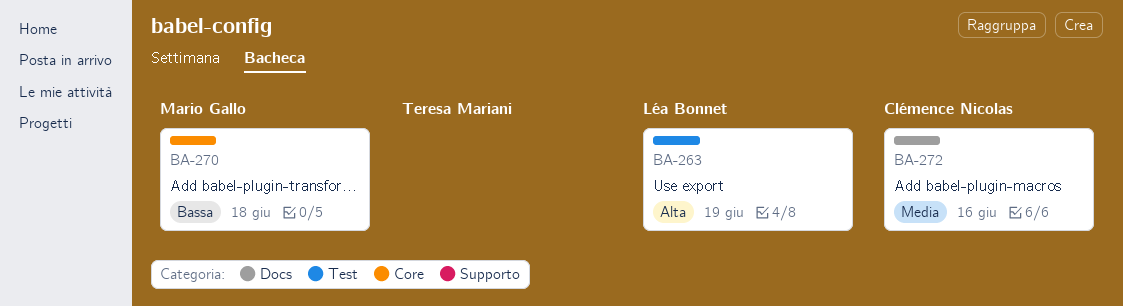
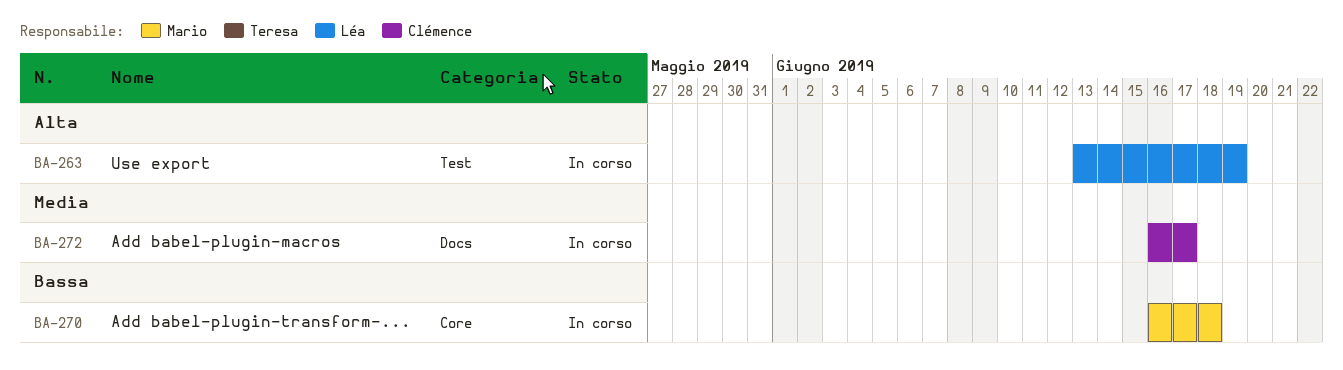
BA-272, due: Jun 16 -> Jun 17

